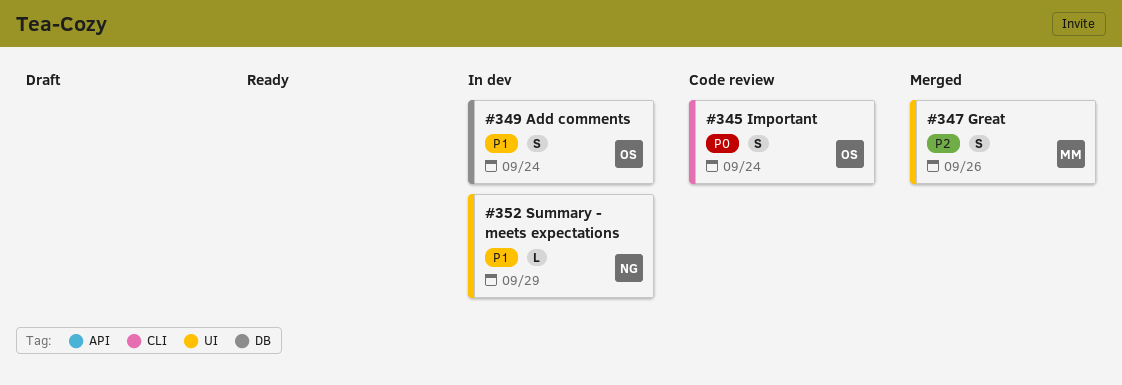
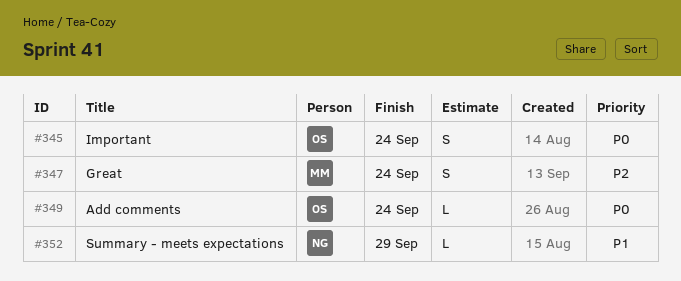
#347, due: Sep 26 -> Sep 24
#349, priority: P1 -> P0
#349, estimate: S -> L

